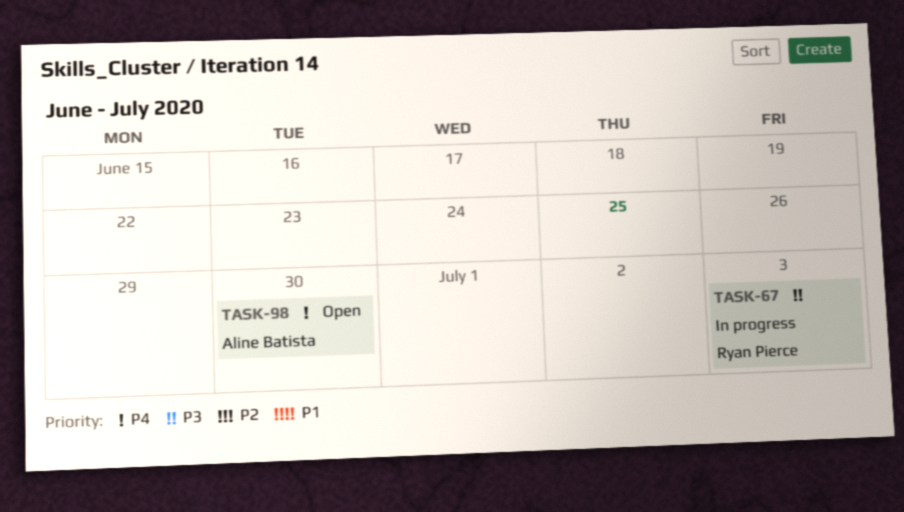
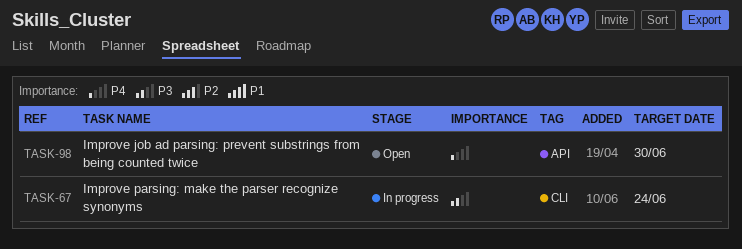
TASK-67, due: Jul 3 -> Jun 24

